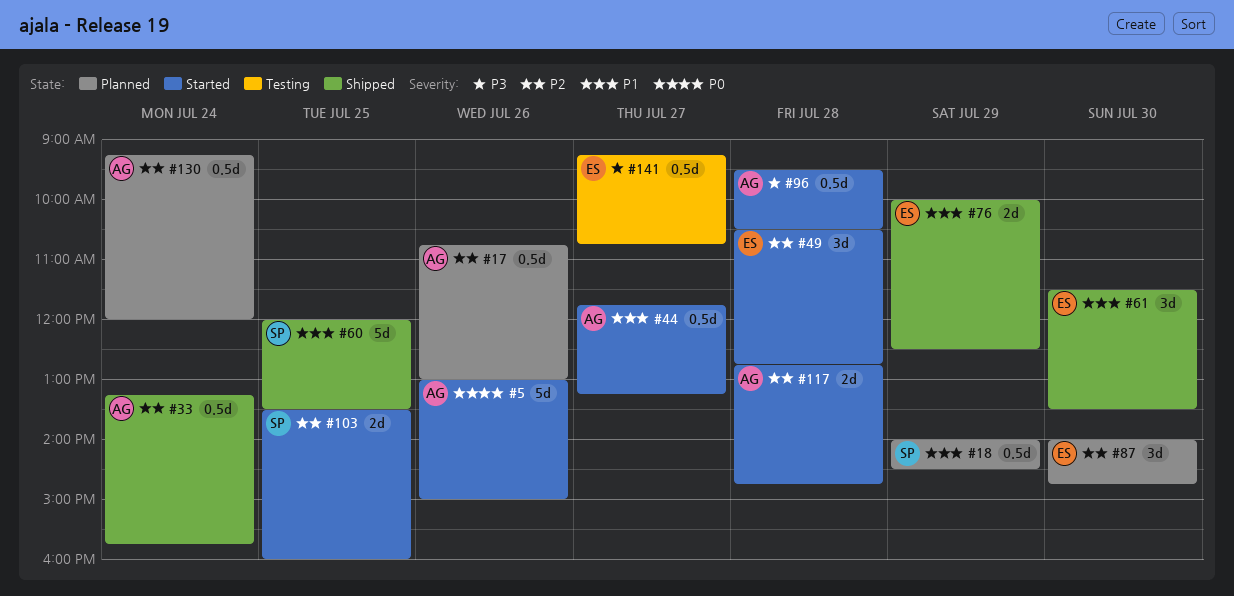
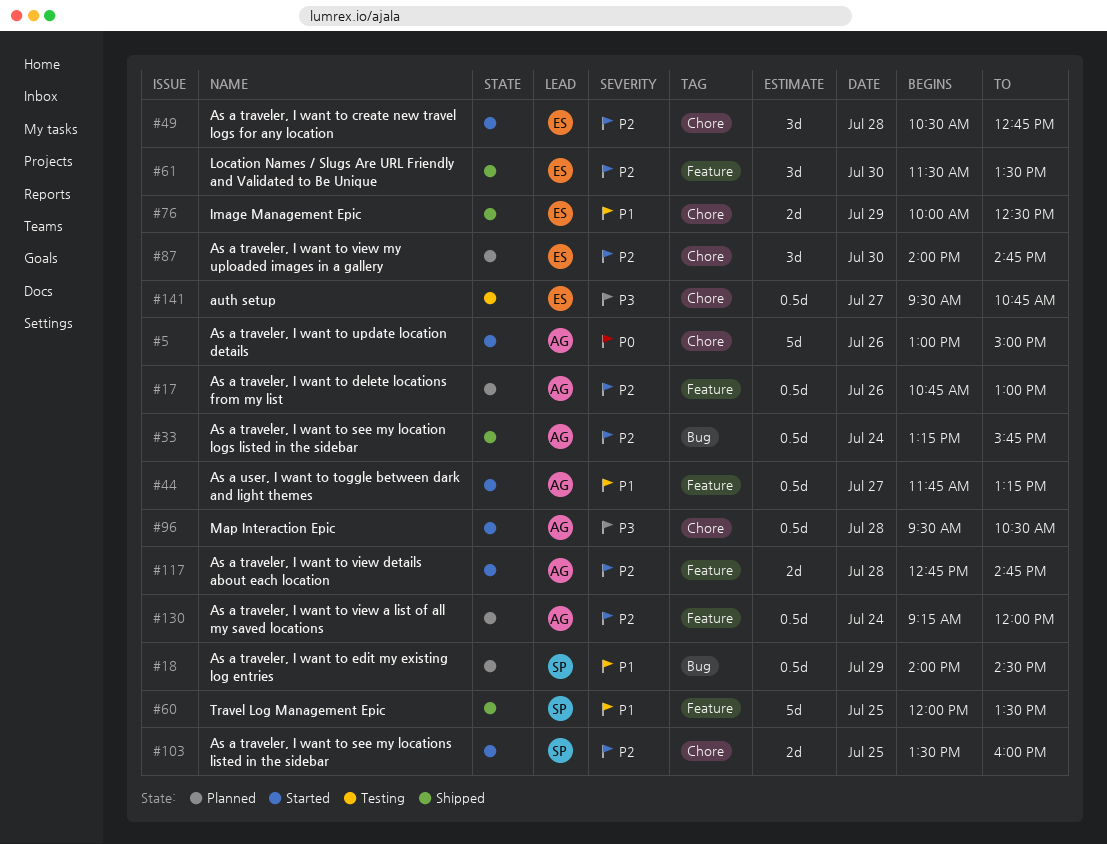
#61, priority: P1 -> P2
#141, begins: 09:15 -> 09:30

